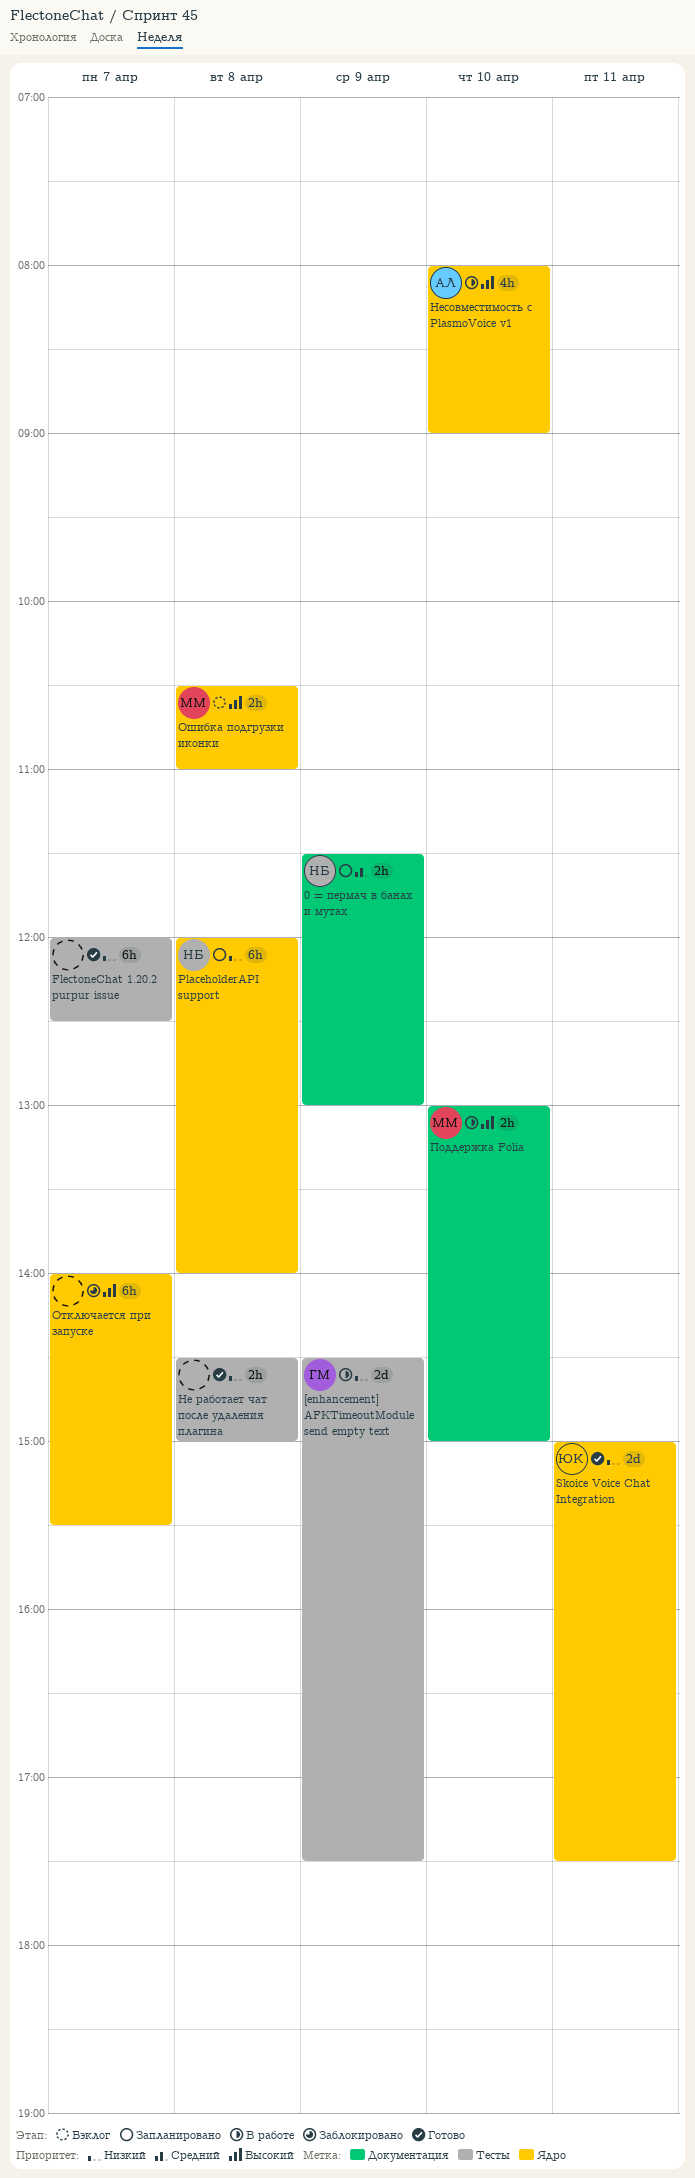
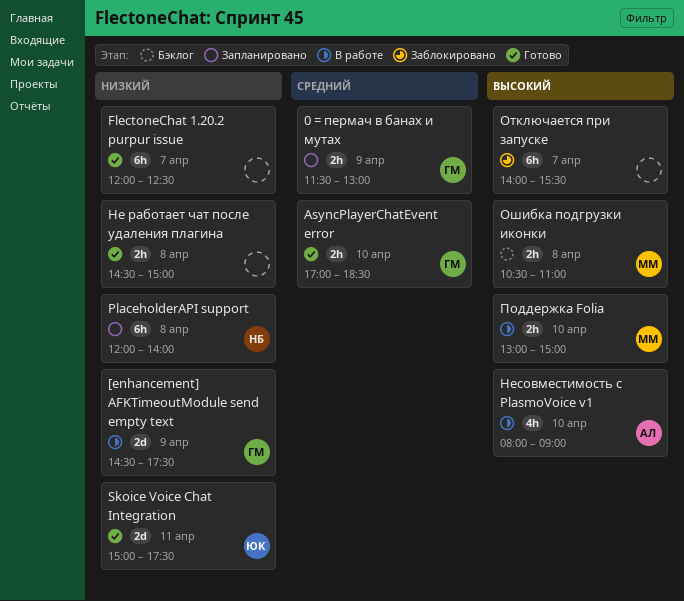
0 = пермач в банах и мутах, owner: НБ -> ГМ
AsyncPlayerChatEvent error: none -> present

